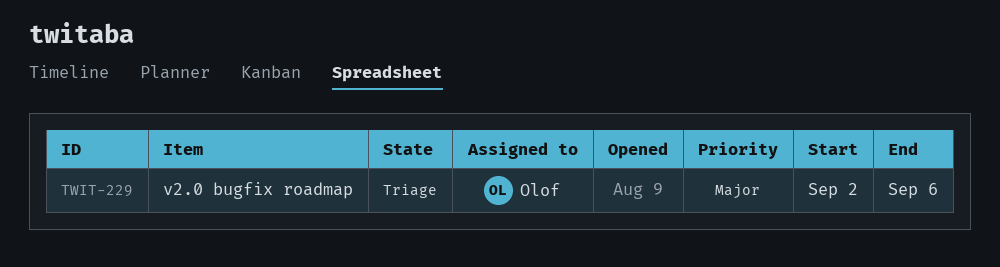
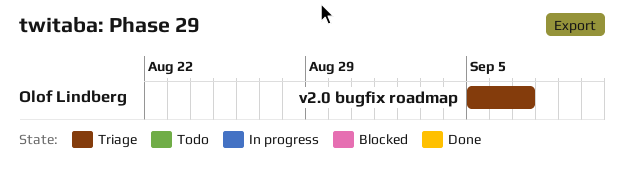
v2.0 bugfix roadmap, start: Sep 2 -> Sep 5
v2.0 bugfix roadmap, due: Sep 6 -> Sep 7

